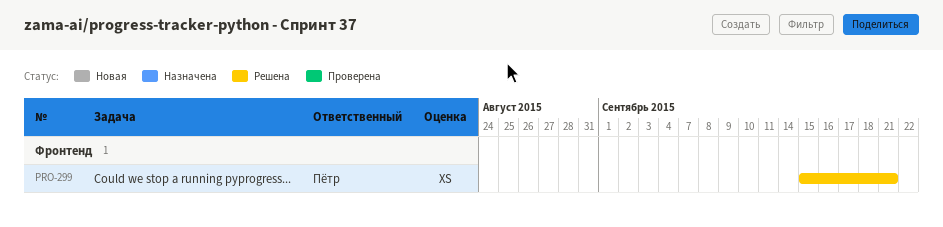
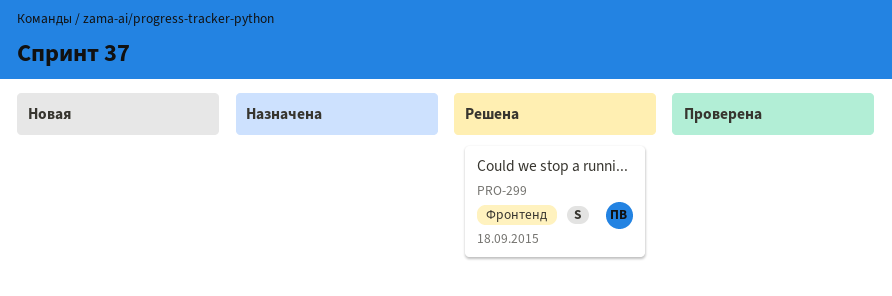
PRO-299, estimate: XS -> S
PRO-299, due: Sep 21 -> Sep 18

